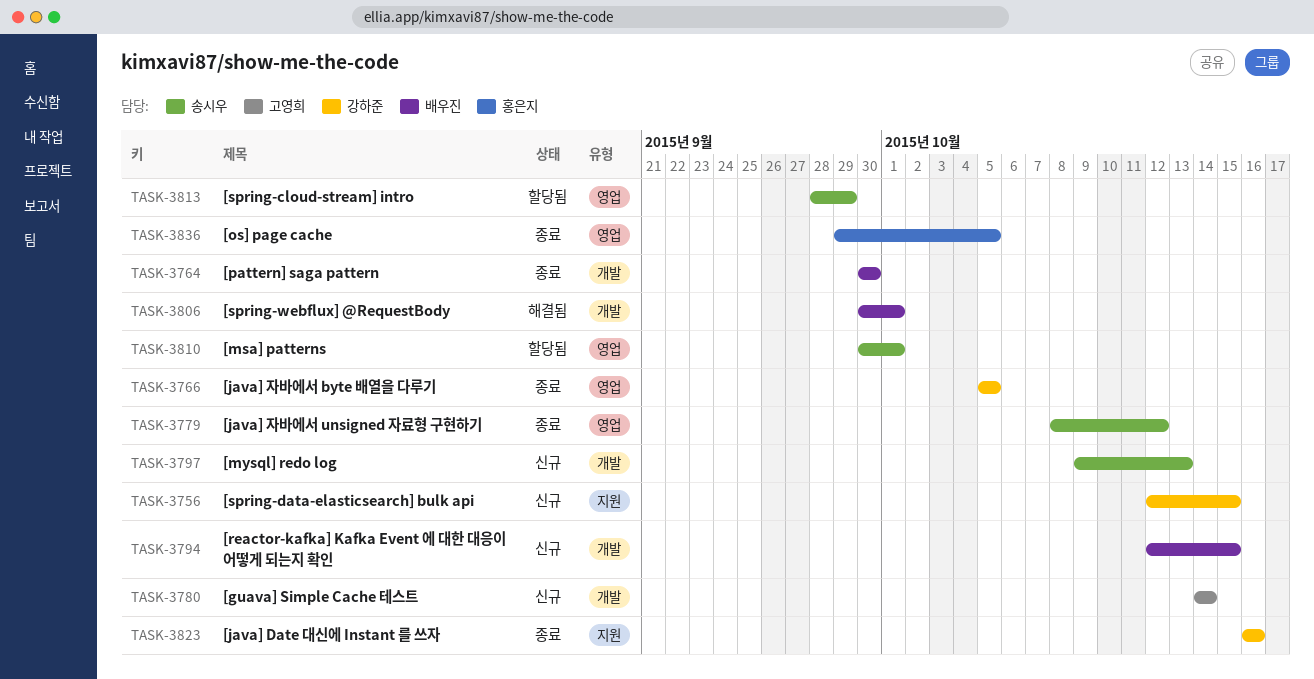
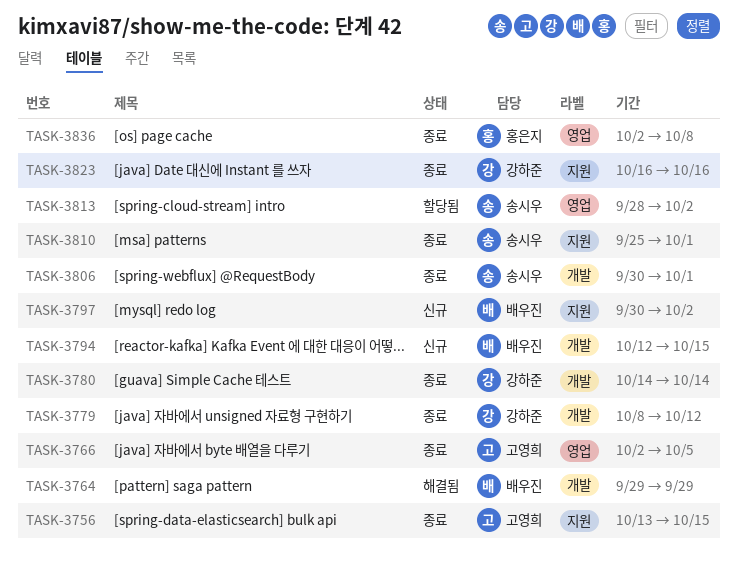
TASK-3756, status: 신규 -> 종료
TASK-3756, owner: 강하준 -> 고영희
TASK-3756, start: Oct 12 -> Oct 13
TASK-3764, status: 종료 -> 해결됨
TASK-3764, start: Sep 30 -> Sep 29
TASK-3764, due: Sep 30 -> Sep 29
TASK-3766, owner: 강하준 -> 고영희
TASK-3766, start: Oct 5 -> Oct 2
TASK-3779, owner: 송시우 -> 강하준
TASK-3779, label: 영업 -> 개발
TASK-3780, status: 신규 -> 종료
TASK-3780, owner: 고영희 -> 강하준
TASK-3797, owner: 송시우 -> 배우진
TASK-3797, label: 개발 -> 지원
TASK-3797, start: Oct 9 -> Sep 30
TASK-3797, due: Oct 13 -> Oct 2
TASK-3806, status: 해결됨 -> 종료
TASK-3806, owner: 배우진 -> 송시우
TASK-3810, status: 할당됨 -> 종료
TASK-3810, label: 영업 -> 지원
TASK-3810, start: Sep 30 -> Sep 25
TASK-3813, due: Sep 29 -> Oct 2
TASK-3836, start: Sep 29 -> Oct 2
TASK-3836, due: Oct 5 -> Oct 8

